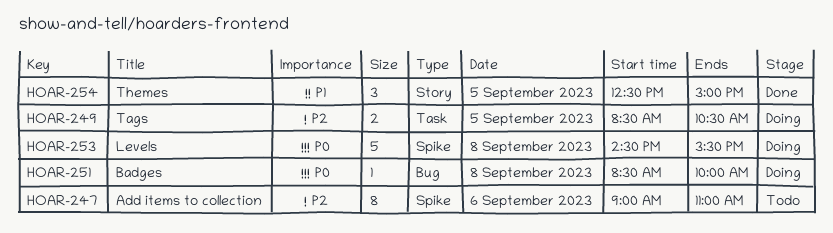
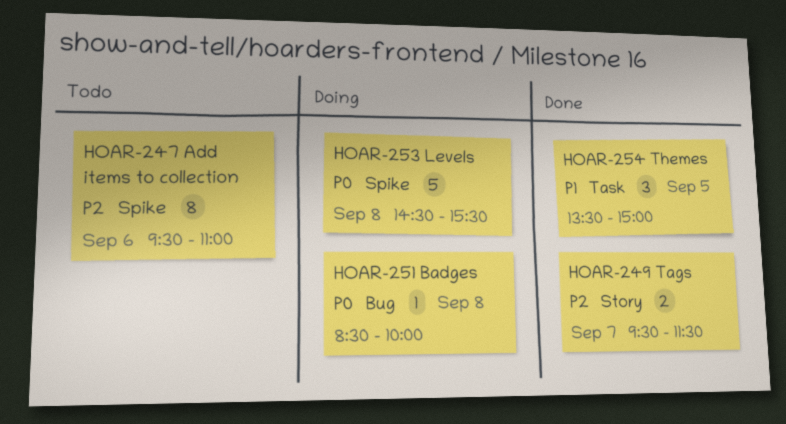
HOAR-247, begins: 09:00 -> 09:30
HOAR-249, status: Doing -> Done
HOAR-249, label: Task -> Story
HOAR-249, day: Sep 5 -> Sep 7
HOAR-249, begins: 08:30 -> 09:30
HOAR-249, ends: 10:30 -> 11:30
HOAR-254, label: Story -> Task
HOAR-254, begins: 12:30 -> 13:30

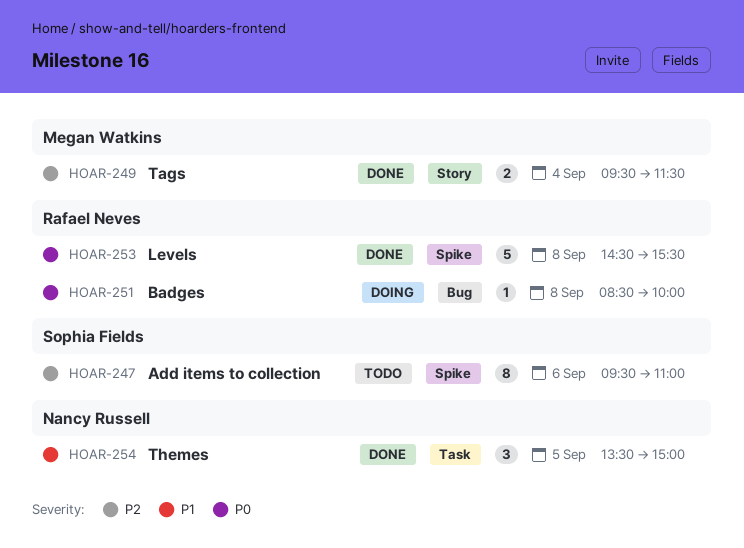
HOAR-249, day: Sep 7 -> Sep 4
HOAR-253, status: Doing -> Done

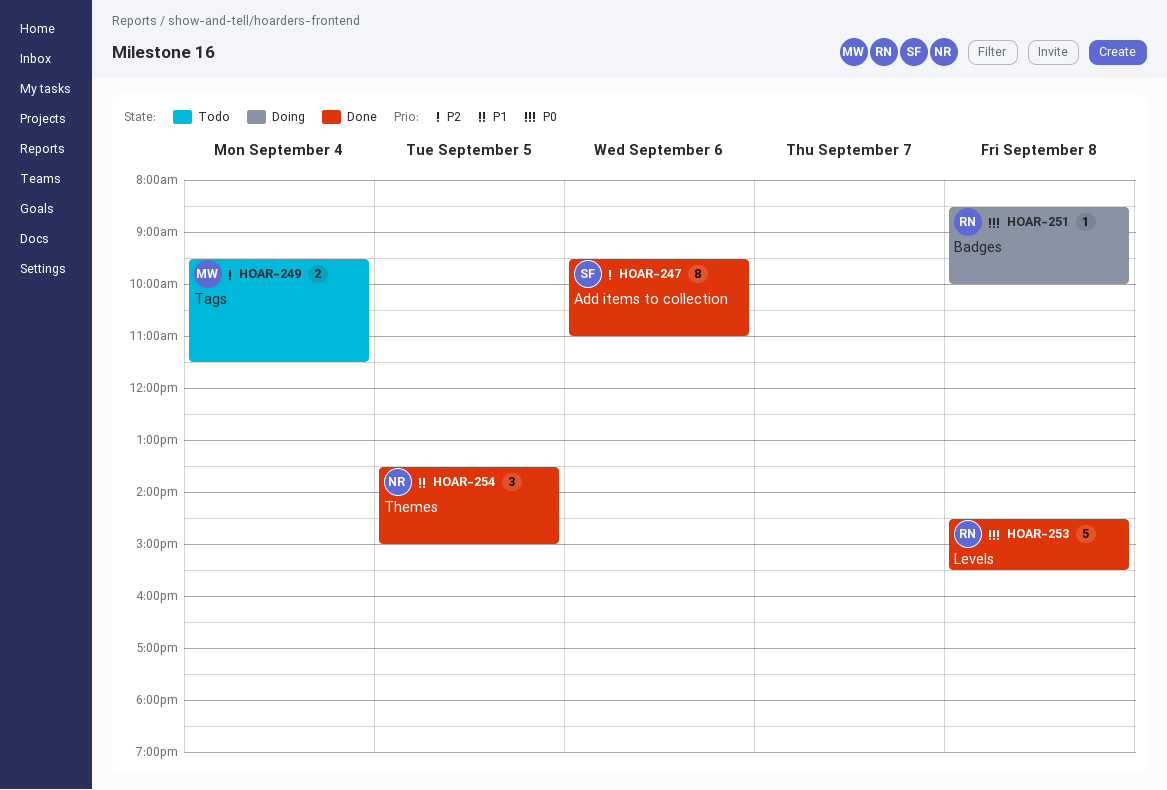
HOAR-247, status: Todo -> Done
HOAR-249, status: Done -> Todo

